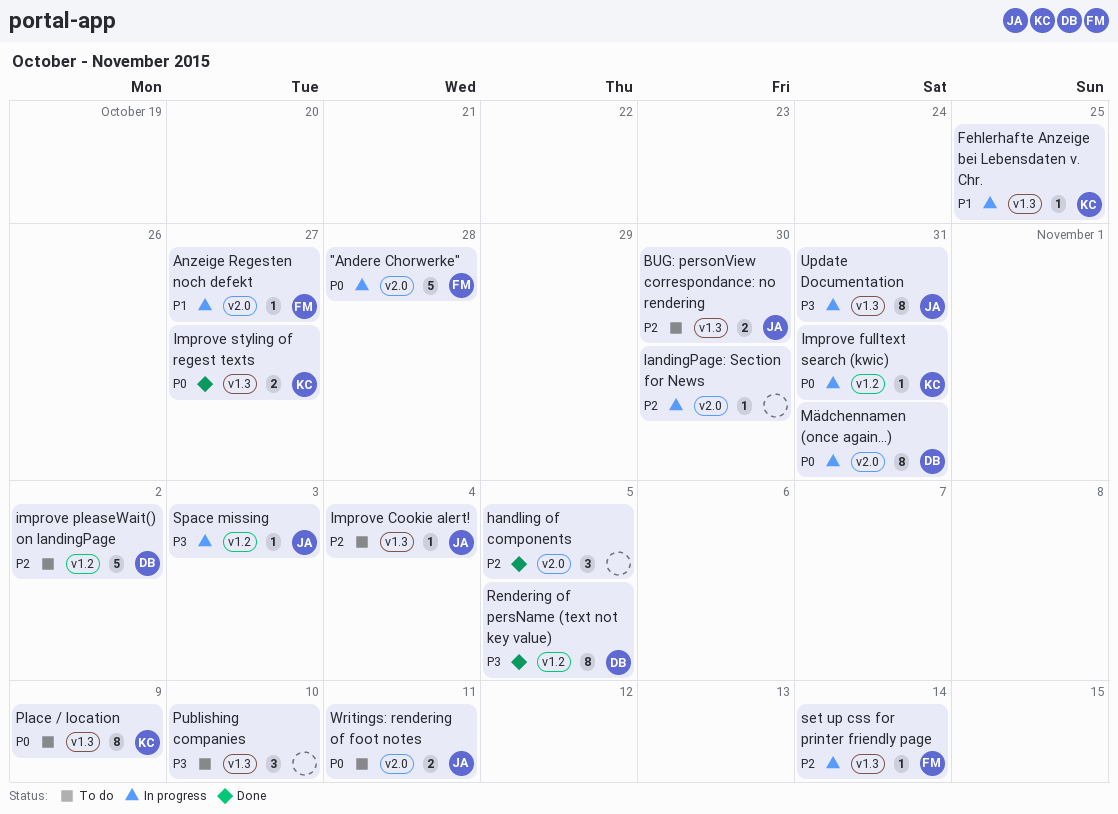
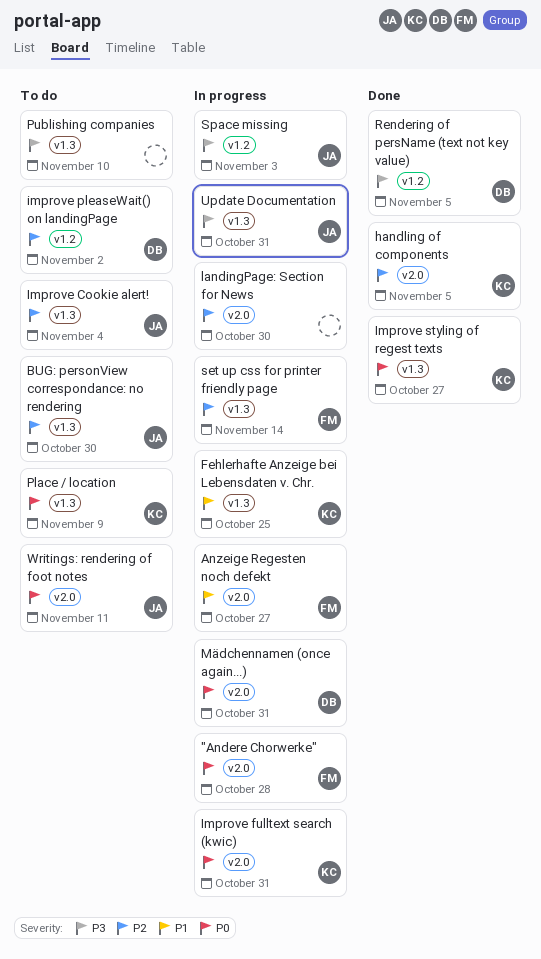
handling of components, owner: none -> KC
Improve fulltext search (kwic), label: v1.2 -> v2.0

